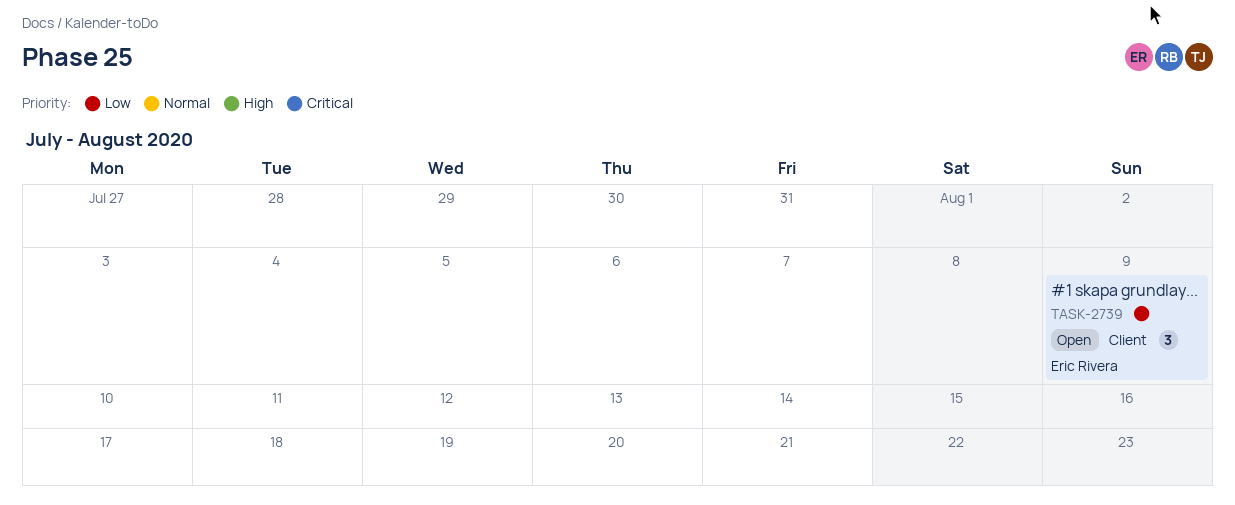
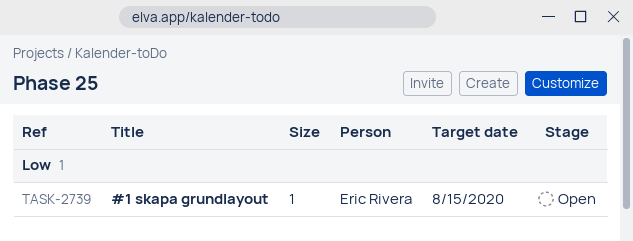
TASK-2739, estimate: 3 -> 1
TASK-2739, due: Aug 9 -> Aug 15

